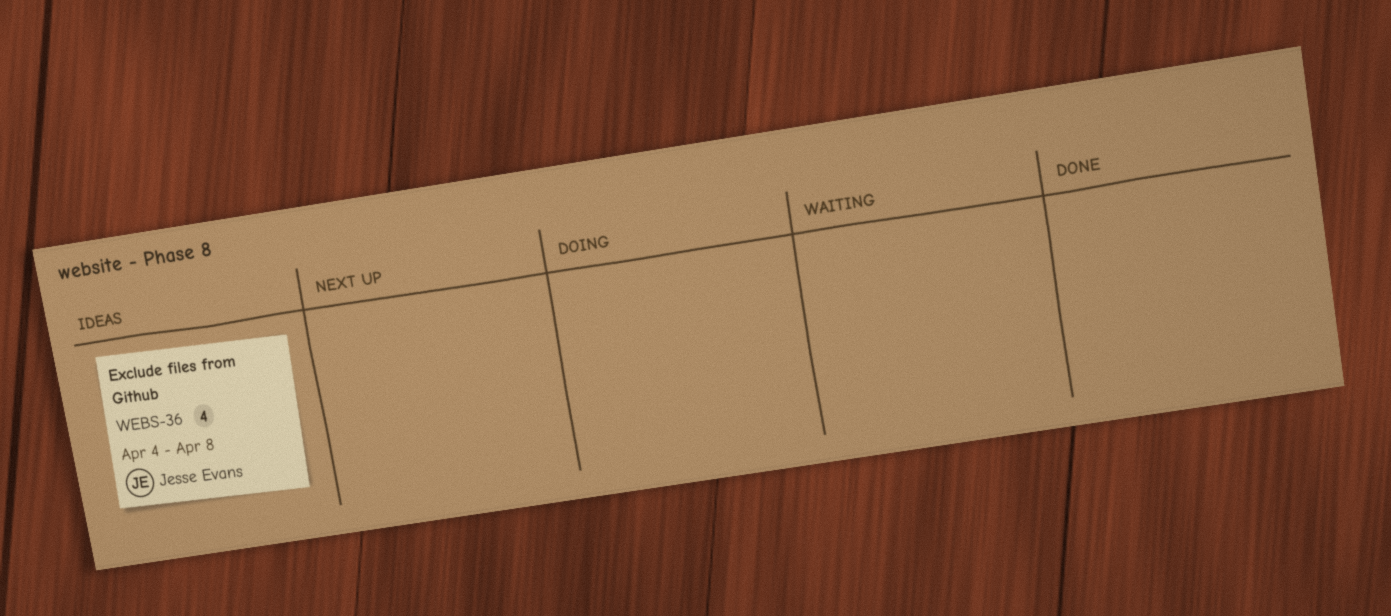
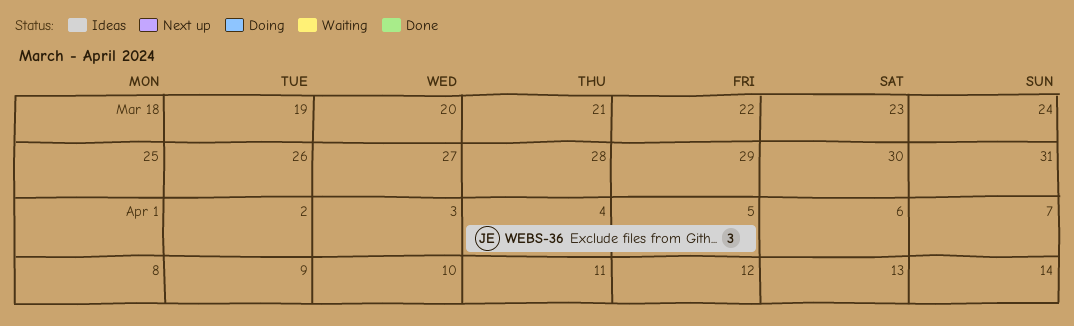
WEBS-36, estimate: 4 -> 3
WEBS-36, due: Apr 8 -> Apr 5

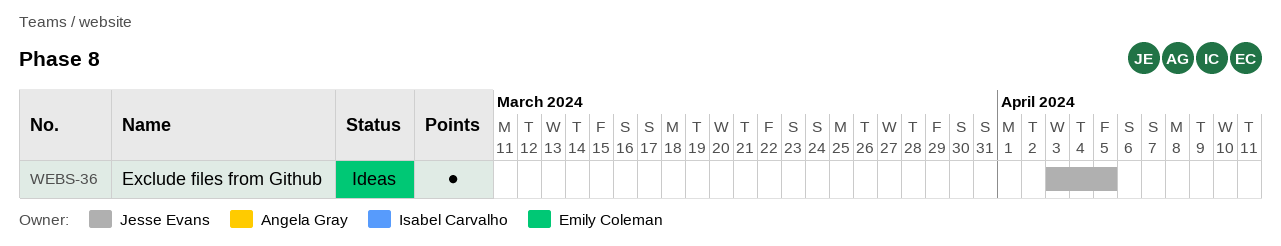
WEBS-36, estimate: 3 -> 1
WEBS-36, start: Apr 4 -> Apr 3

